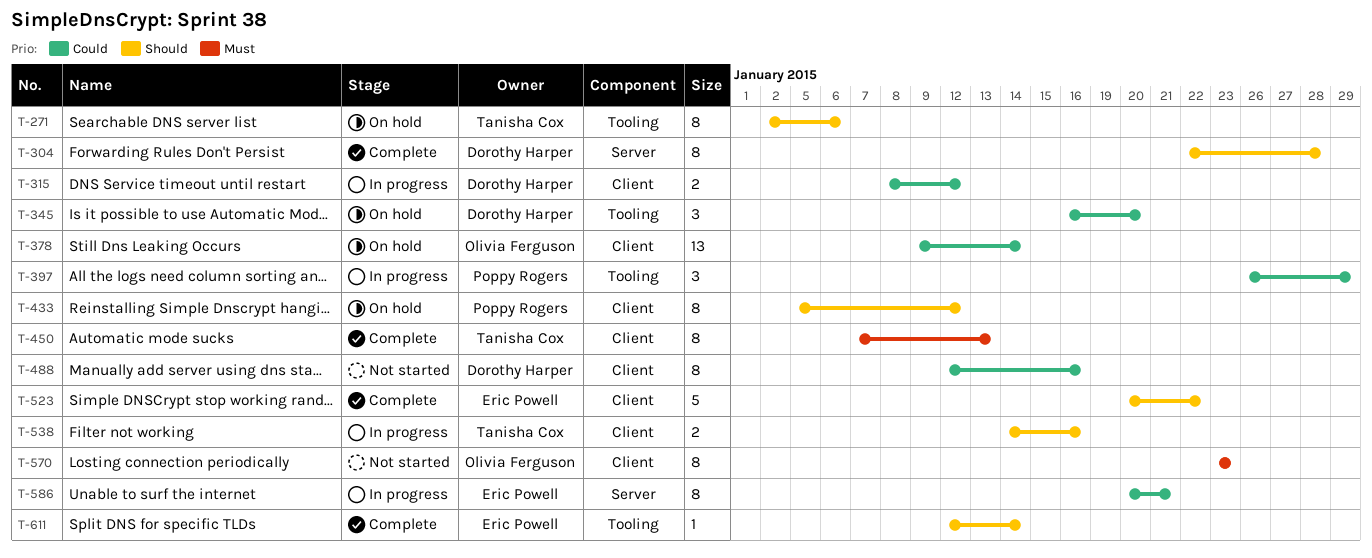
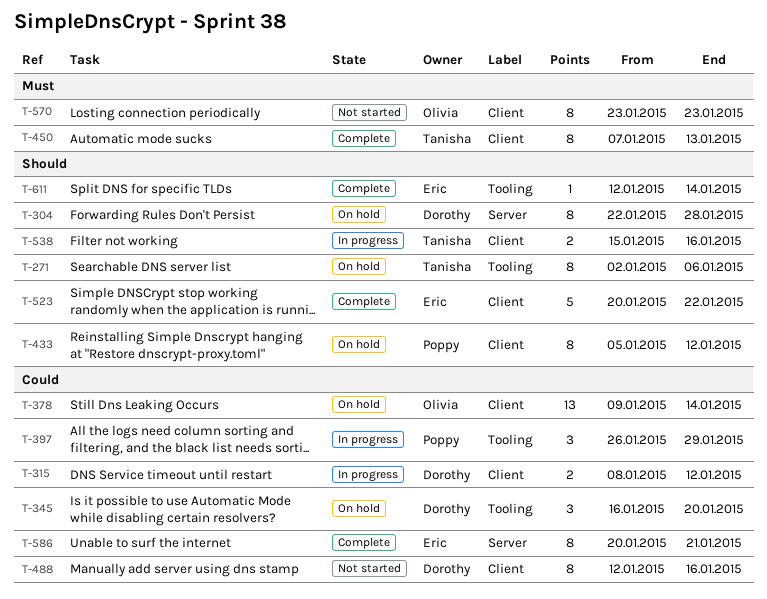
T-304, status: Complete -> On hold
T-538, start: Jan 14 -> Jan 15
T-586, status: In progress -> Complete

